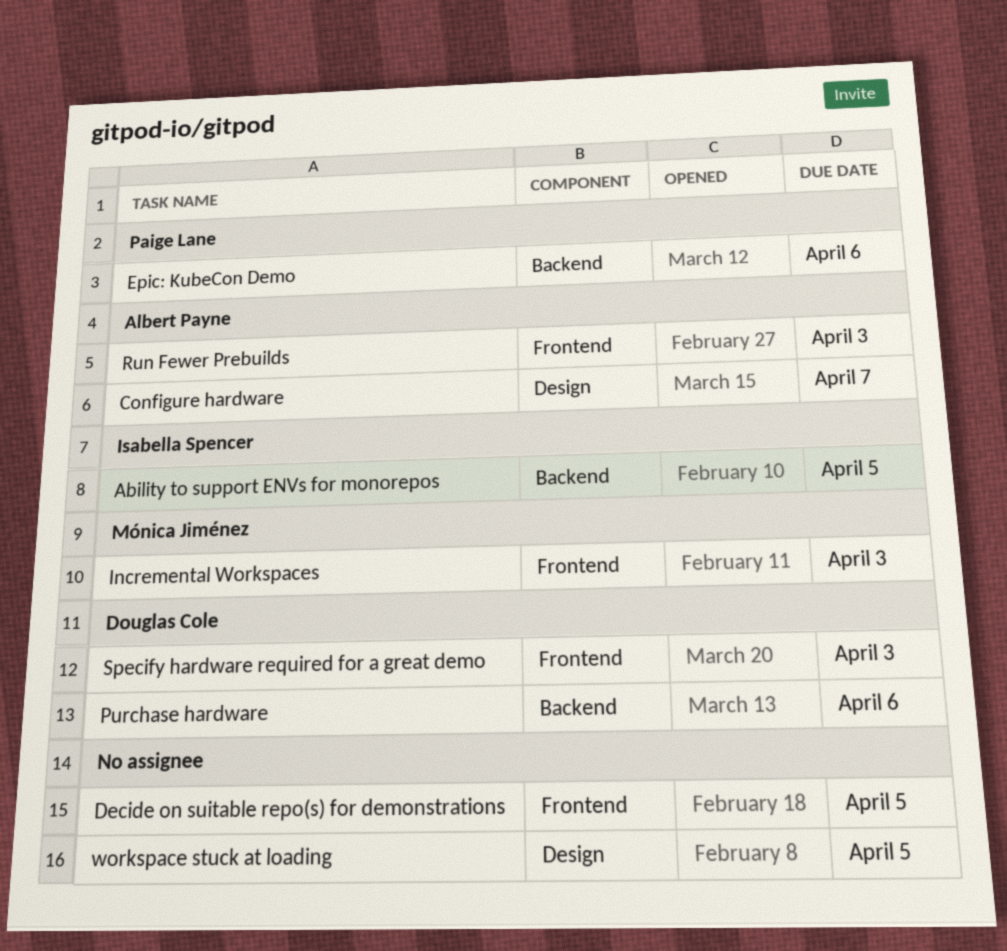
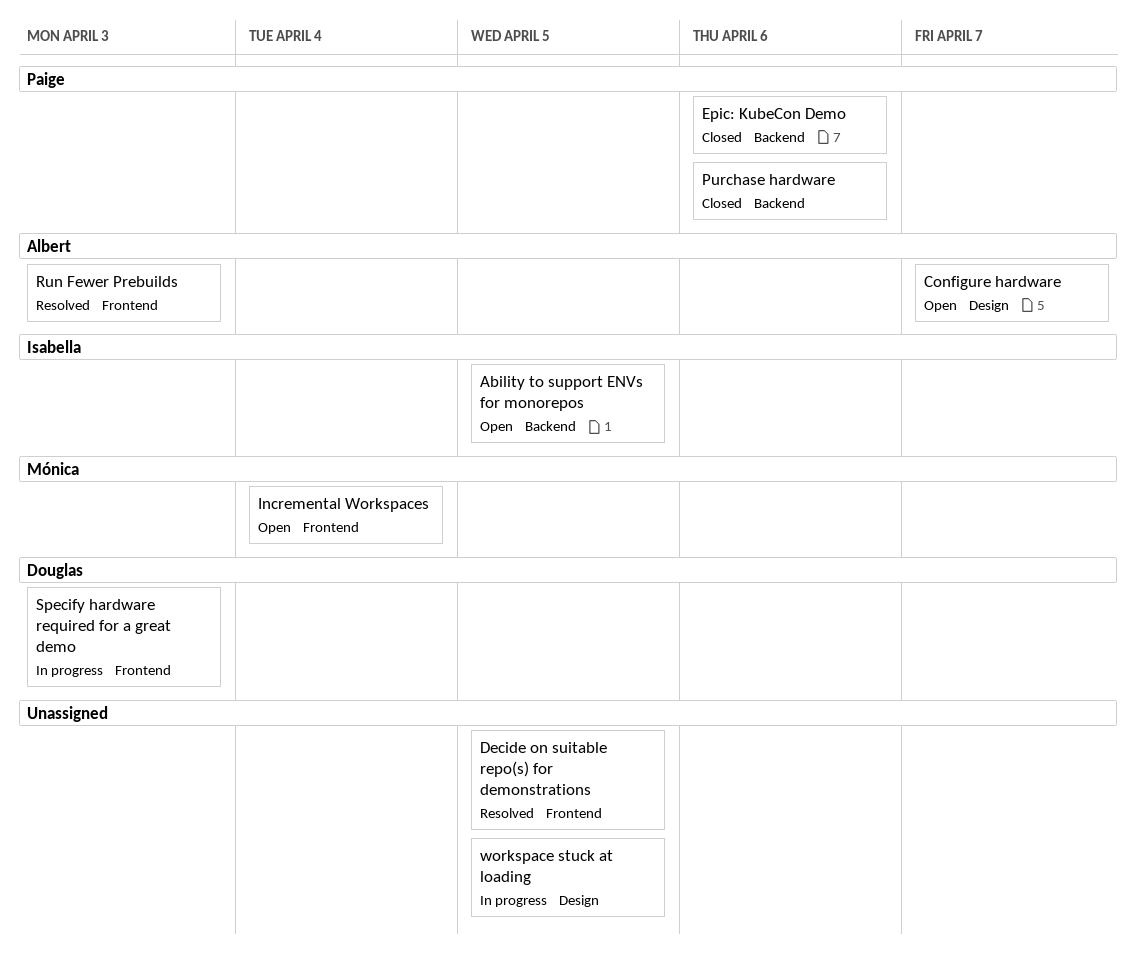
Incremental Workspaces, due: Apr 3 -> Apr 4
Purchase hardware, owner: Douglas Cole -> Paige Lane

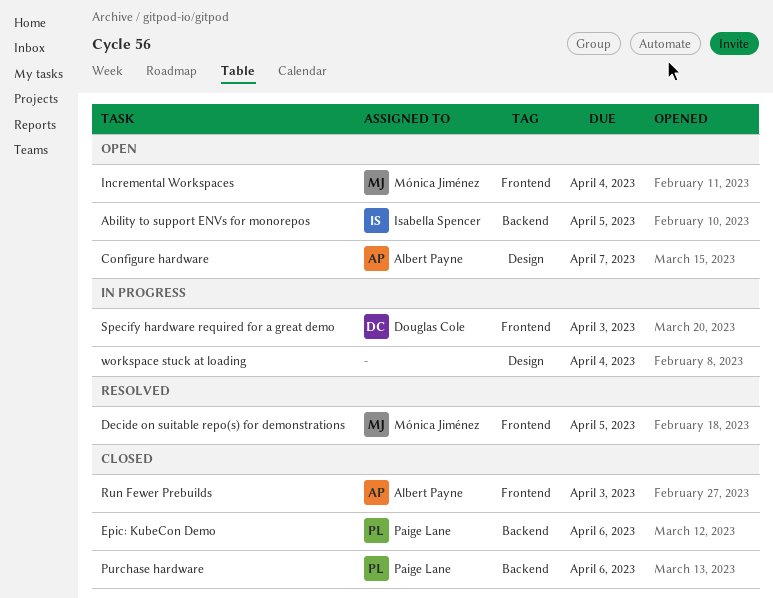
Decide on suitable repo(s) for demonstrations, owner: none -> Mónica Jiménez
Run Fewer Prebuilds, status: Resolved -> Closed
workspace stuck at loading, due: Apr 5 -> Apr 4

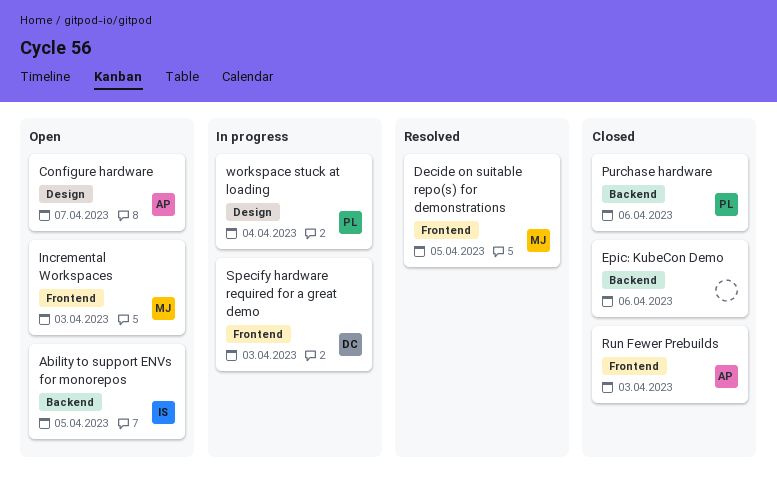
Epic: KubeCon Demo, owner: Paige Lane -> none
Incremental Workspaces, due: Apr 4 -> Apr 3
workspace stuck at loading, owner: none -> Paige Lane

